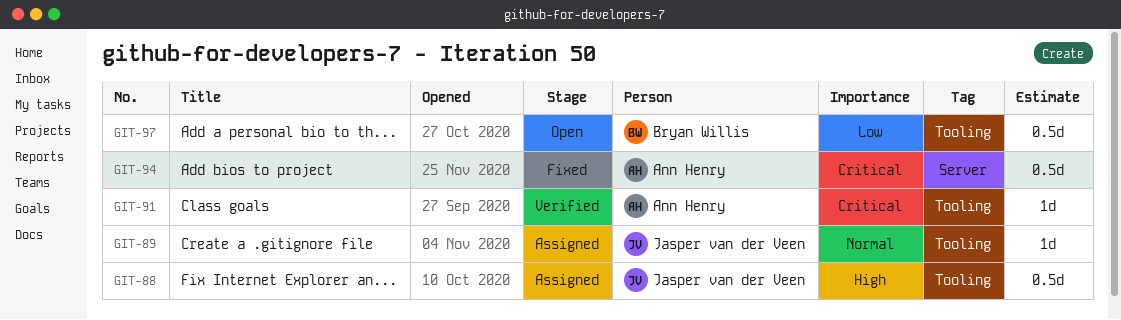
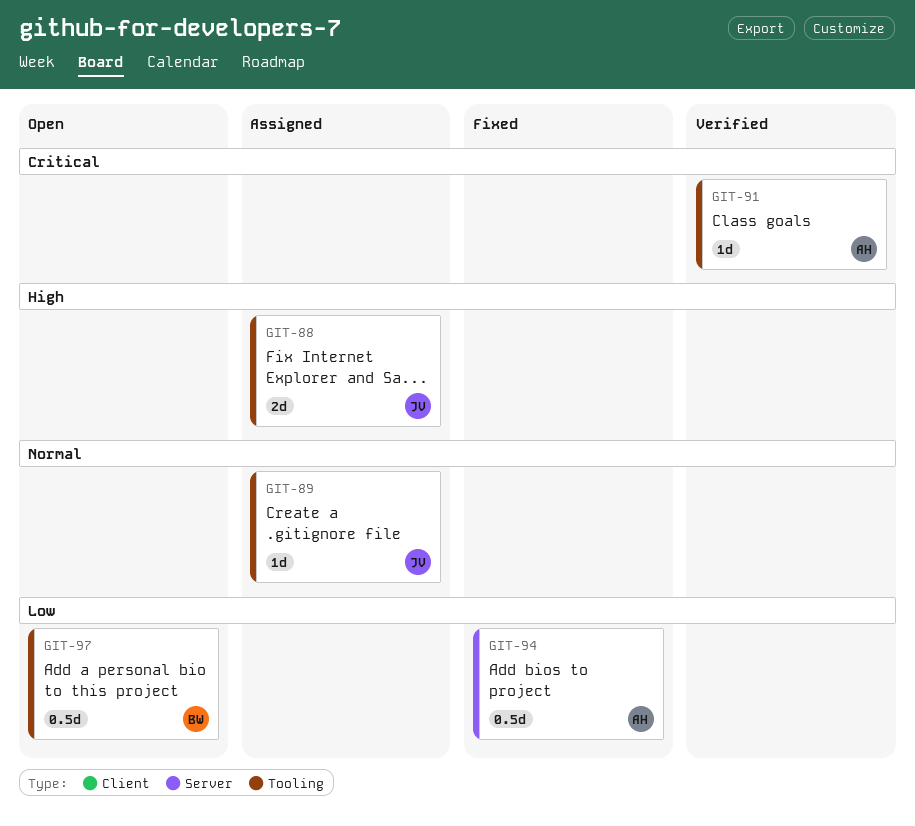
GIT-88, estimate: 0.5d -> 2d
GIT-94, priority: Critical -> Low

